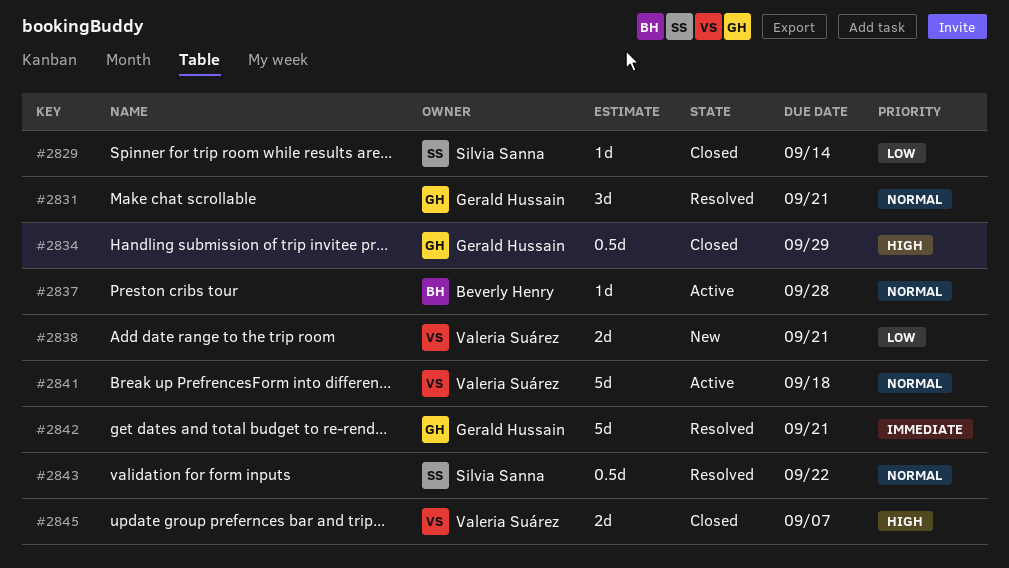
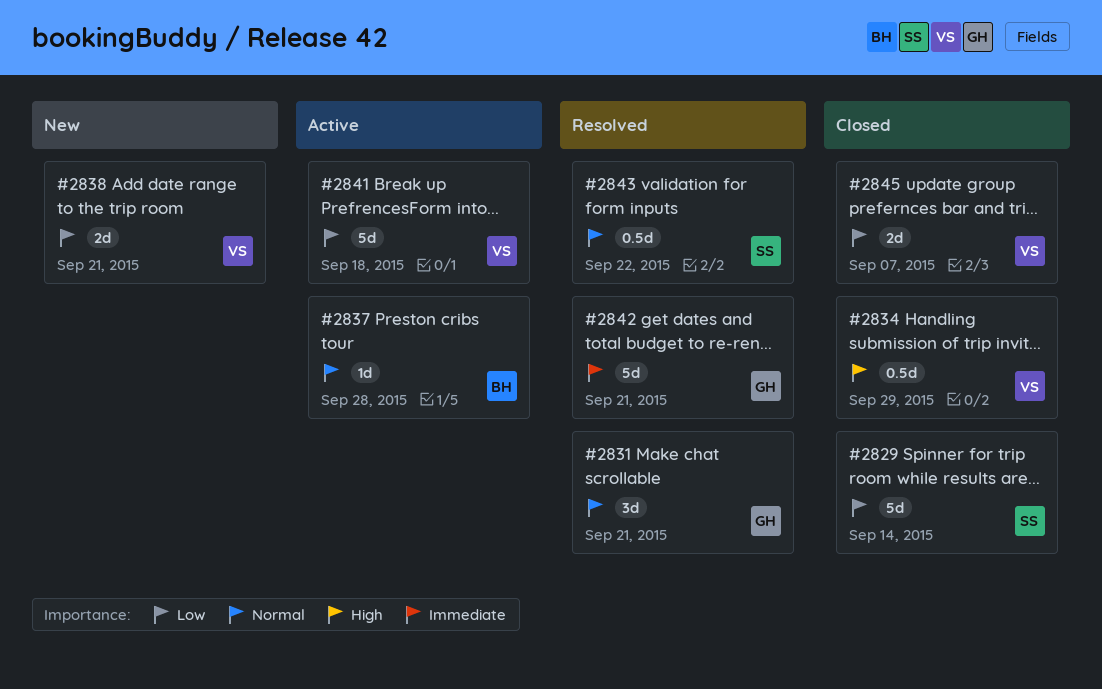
#2829, estimate: 1d -> 5d
#2834, owner: Gerald Hussain -> Valeria Suárez
#2841, priority: Normal -> Low
#2845, priority: High -> Low

